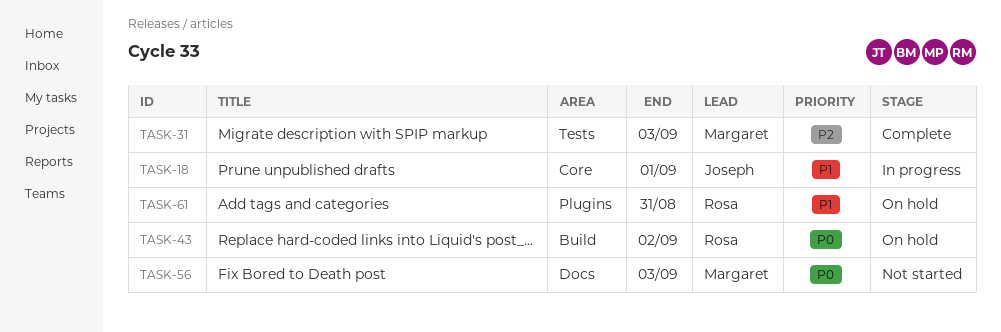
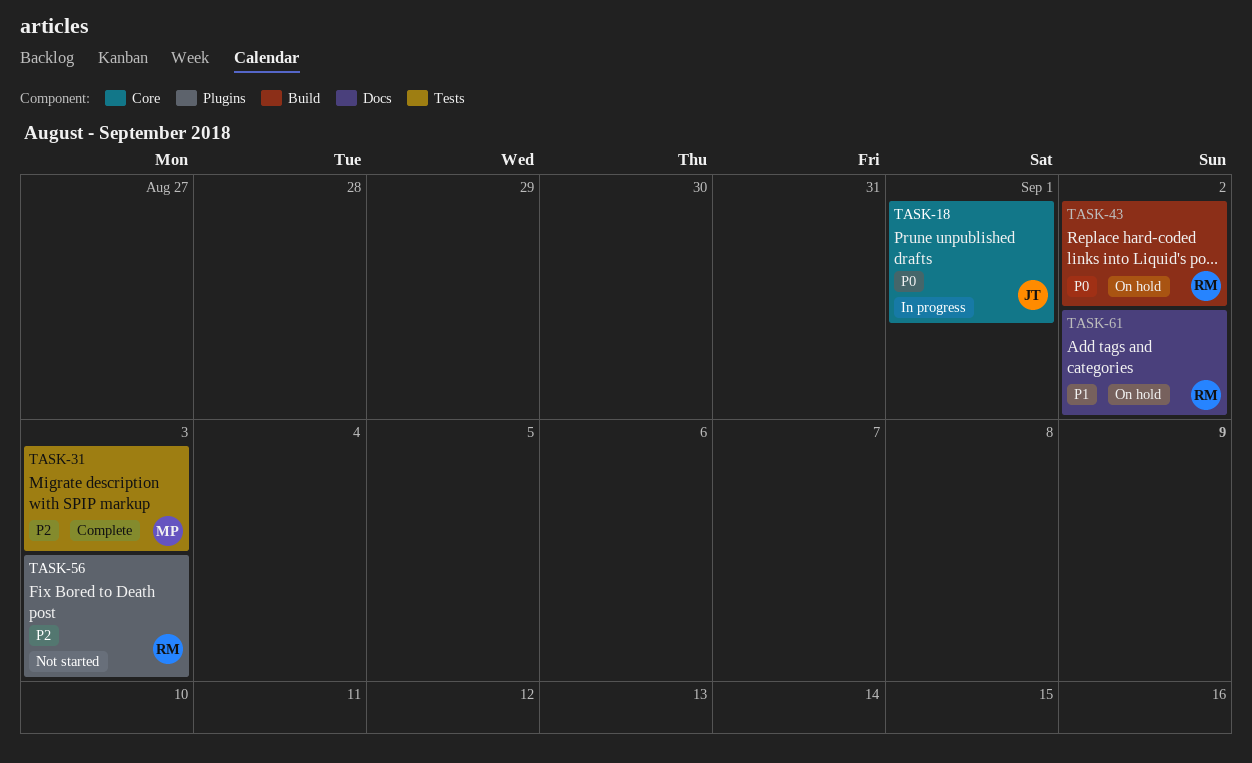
TASK-18, priority: P1 -> P0
TASK-56, owner: Margaret -> Rosa
TASK-56, priority: P0 -> P2
TASK-56, label: Docs -> Plugins
TASK-61, label: Plugins -> Docs
TASK-61, due: Aug 31 -> Sep 2

